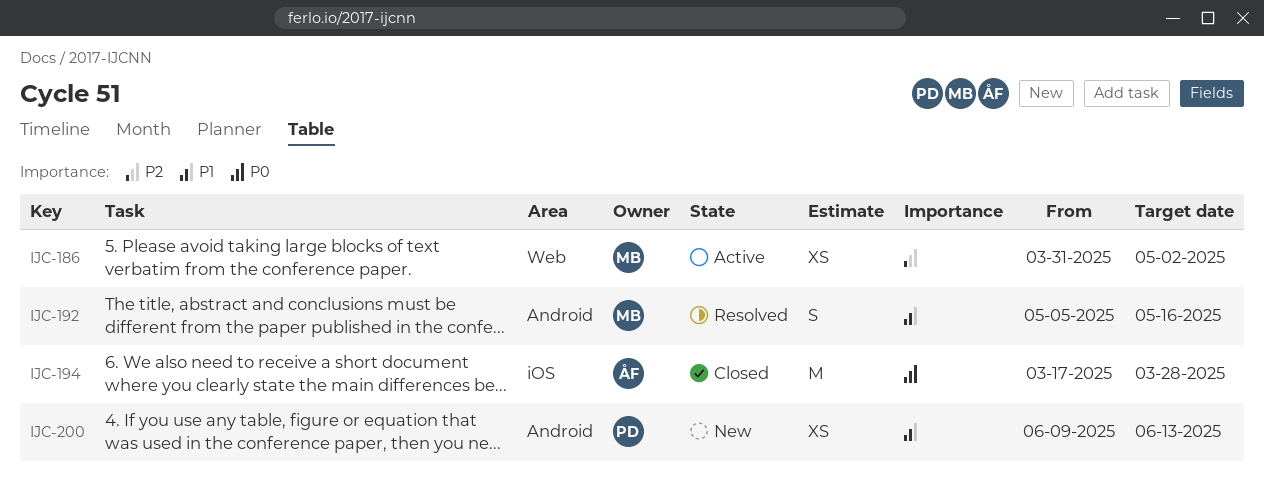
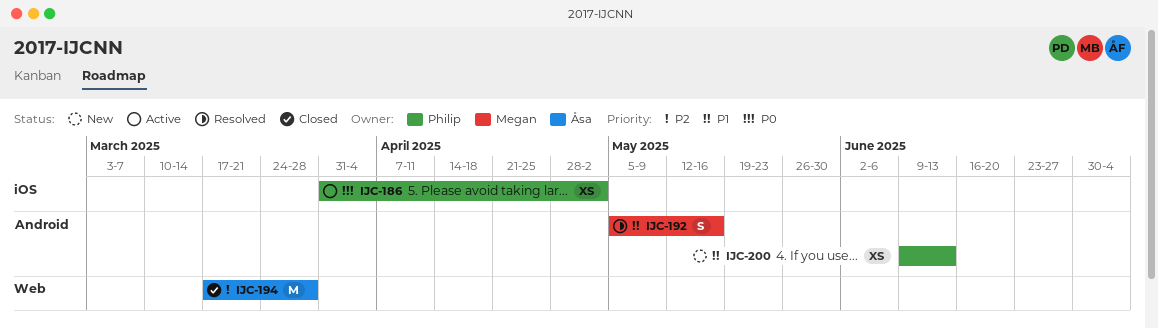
IJC-186, owner: Megan -> Philip
IJC-186, priority: P2 -> P0
IJC-186, label: Web -> iOS
IJC-194, priority: P0 -> P2
IJC-194, label: iOS -> Web

